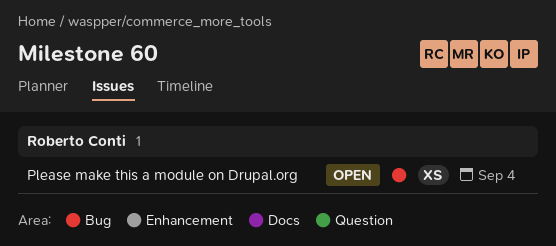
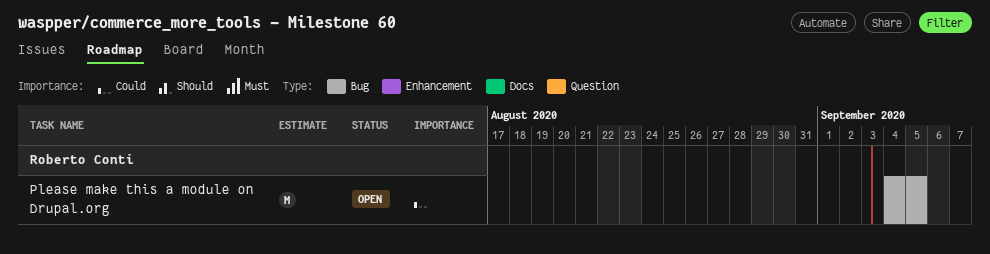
Please make this a module on Drupal.org, estimate: XS -> M
Please make this a module on Drupal.org, due: Sep 4 -> Sep 5

